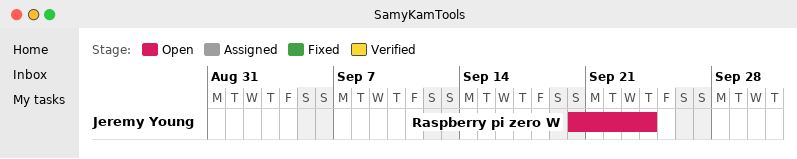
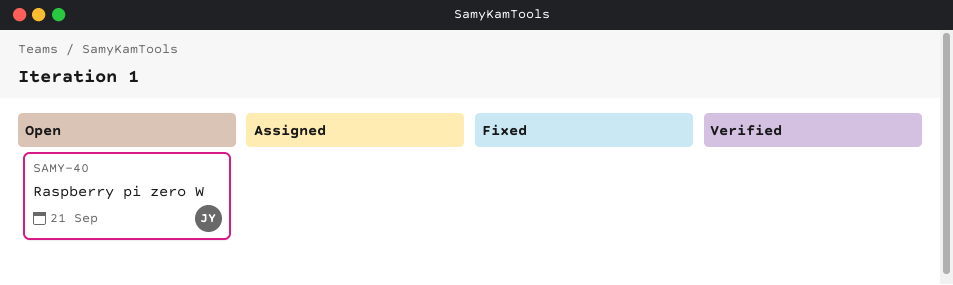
Raspberry pi zero W, due: Sep 24 -> Sep 21

